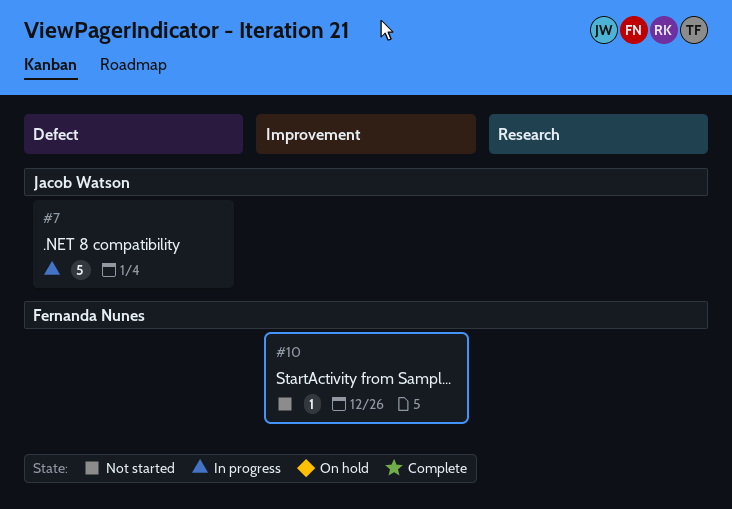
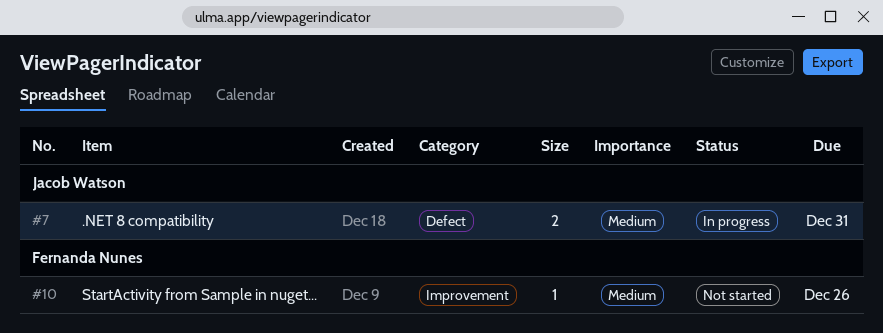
#7, estimate: 5 -> 2
#7, due: Jan 4 -> Dec 31

